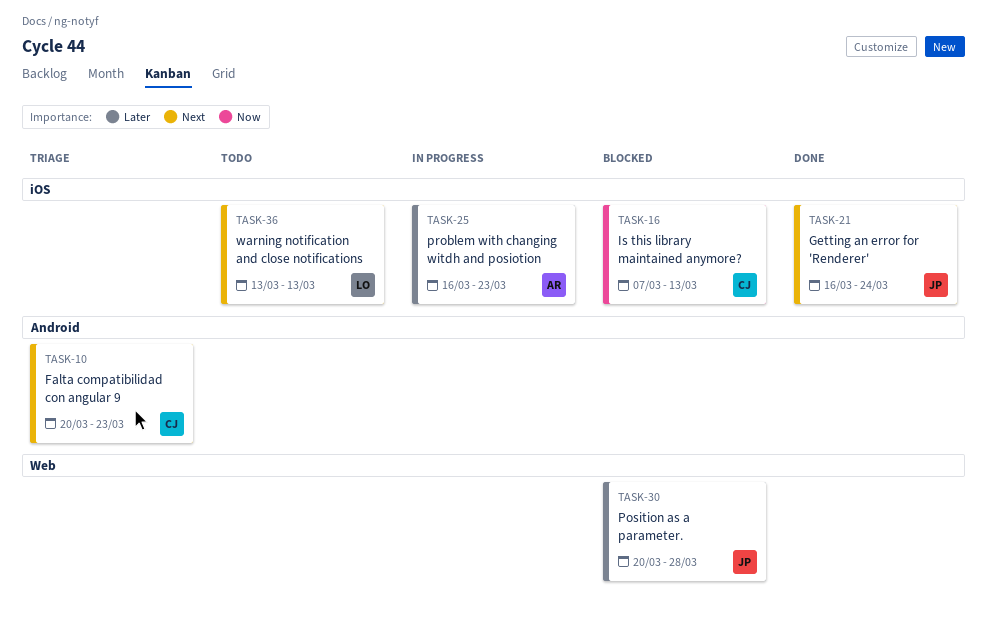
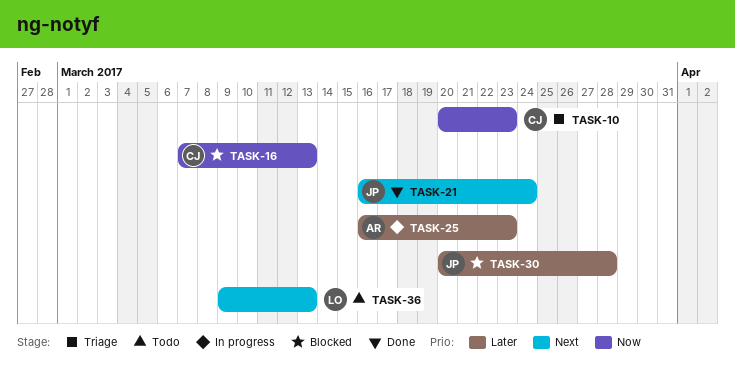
TASK-10, priority: Next -> Now
TASK-36, start: Mar 13 -> Mar 9

